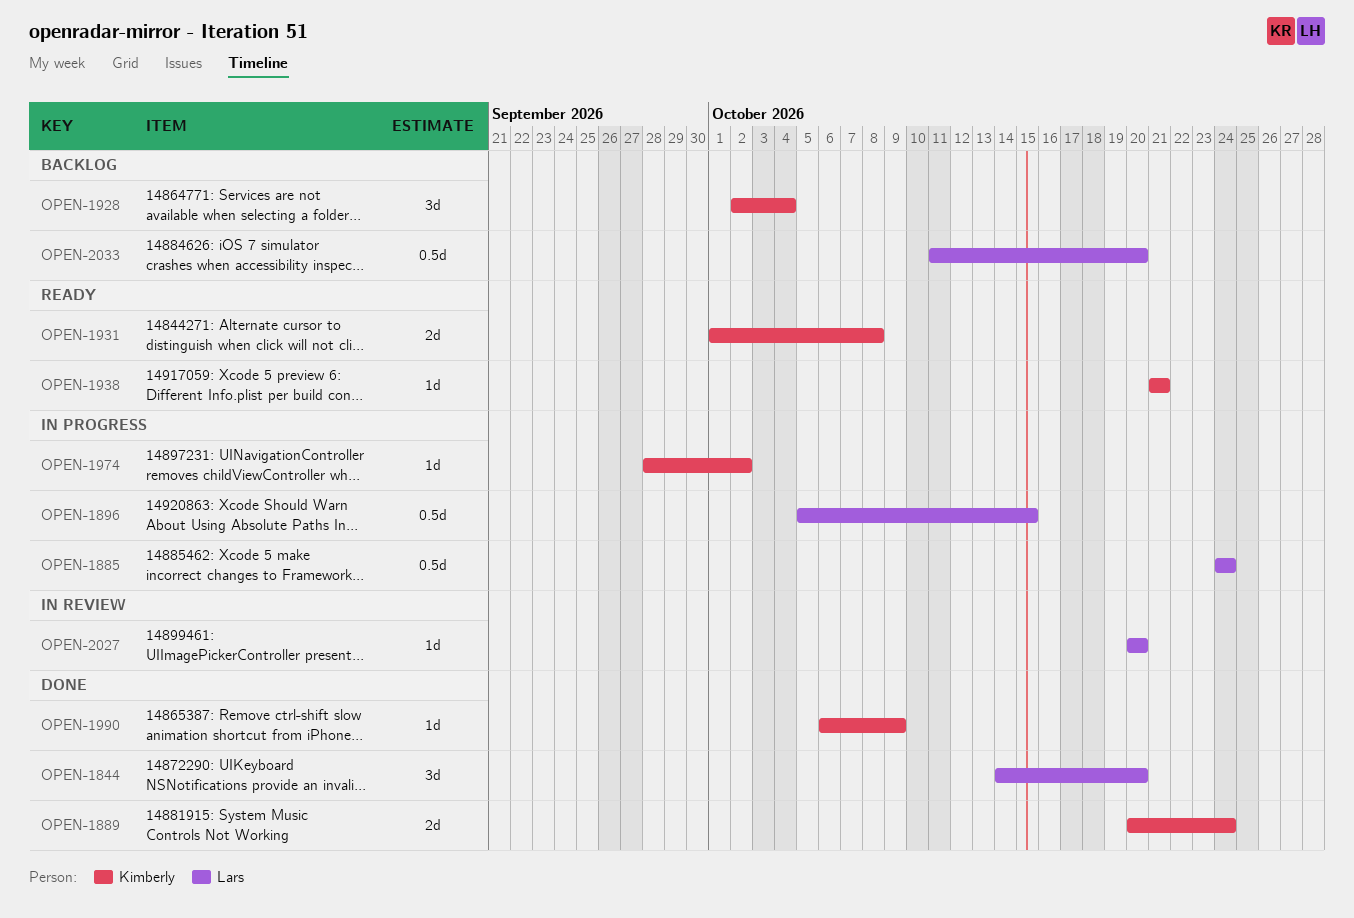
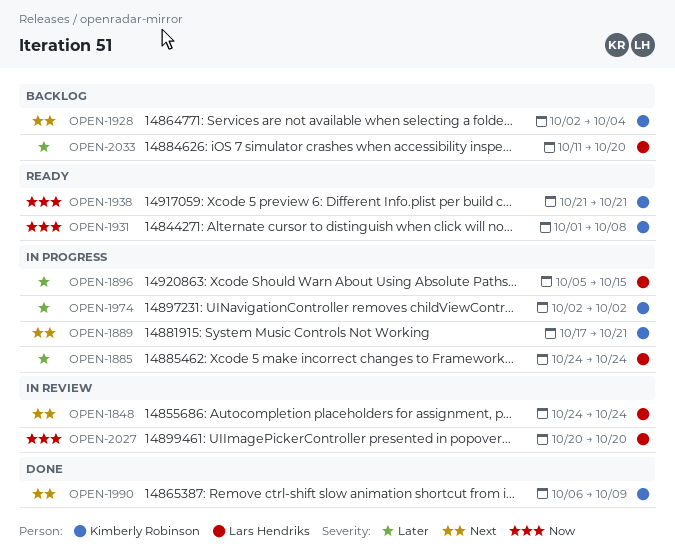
OPEN-1844: present -> none
OPEN-1848: none -> present
OPEN-1889, status: Done -> In progress
OPEN-1889, start: Oct 20 -> Oct 17
OPEN-1889, due: Oct 24 -> Oct 21
OPEN-1974, start: Sep 28 -> Oct 2

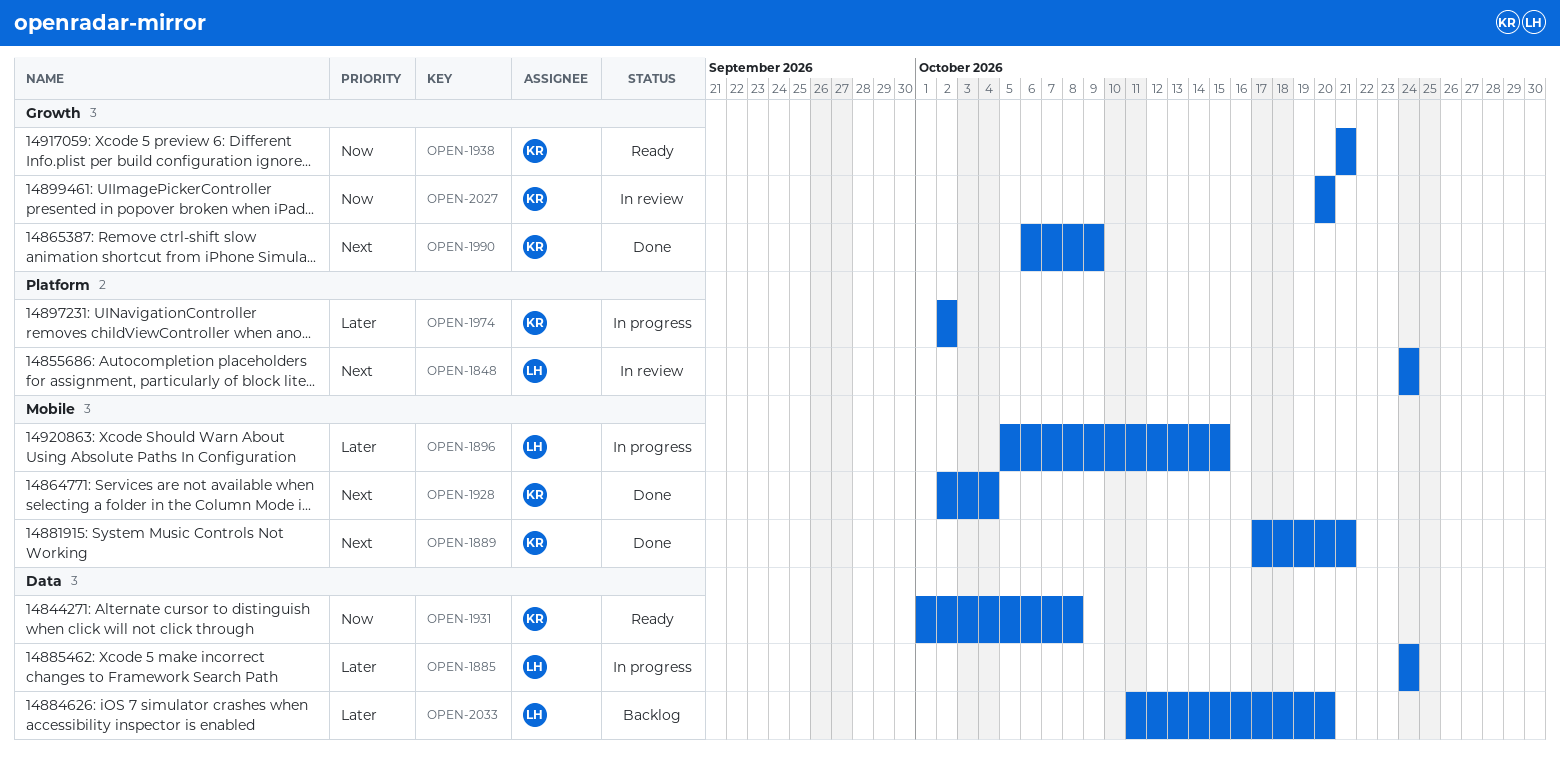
OPEN-1889, status: In progress -> Done
OPEN-1928, status: Backlog -> Done
OPEN-2027, owner: Lars Hendriks -> Kimberly Robinson

